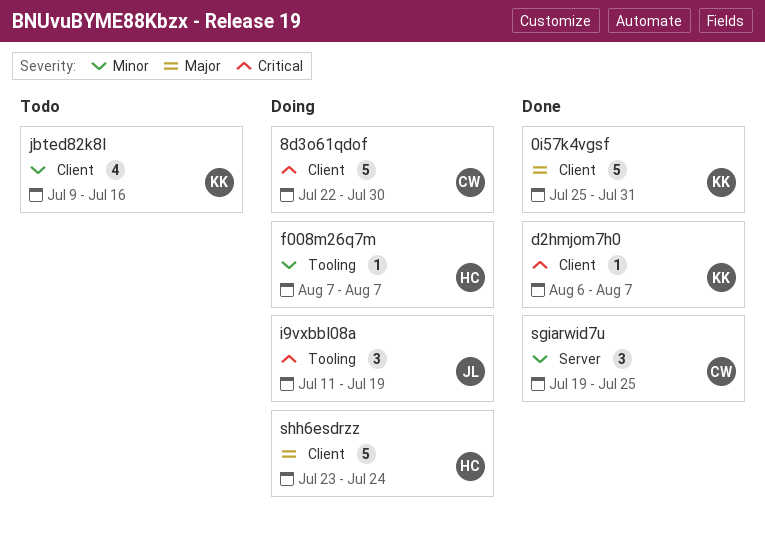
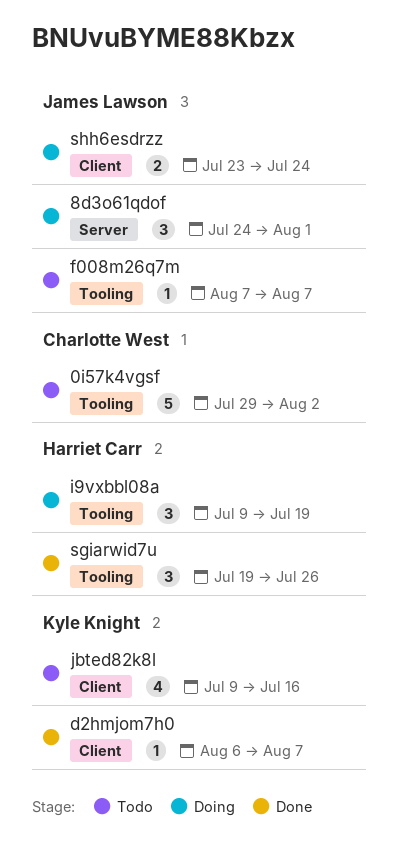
0i57k4vgsf, status: Done -> Todo
0i57k4vgsf, owner: Kyle Knight -> Charlotte West
0i57k4vgsf, label: Client -> Tooling
0i57k4vgsf, start: Jul 25 -> Jul 29
0i57k4vgsf, due: Jul 31 -> Aug 2
8d3o61qdof, owner: Charlotte West -> James Lawson
8d3o61qdof, label: Client -> Server
8d3o61qdof, estimate: 5 -> 3
8d3o61qdof, start: Jul 22 -> Jul 24
8d3o61qdof, due: Jul 30 -> Aug 1
f008m26q7m, status: Doing -> Todo
f008m26q7m, owner: Harriet Carr -> James Lawson
i9vxbbl08a, owner: James Lawson -> Harriet Carr
i9vxbbl08a, start: Jul 11 -> Jul 9
sgiarwid7u, owner: Charlotte West -> Harriet Carr
sgiarwid7u, label: Server -> Tooling
sgiarwid7u, due: Jul 25 -> Jul 26
shh6esdrzz, owner: Harriet Carr -> James Lawson
shh6esdrzz, estimate: 5 -> 2

